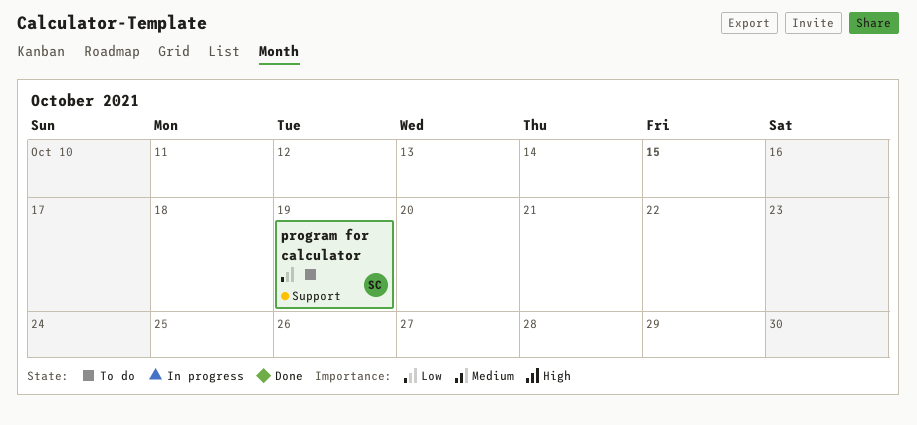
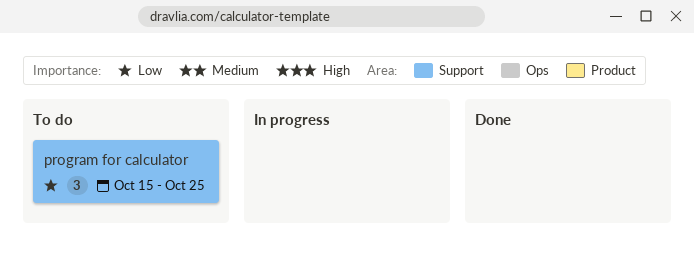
program for calculator, due: Oct 19 -> Oct 25

